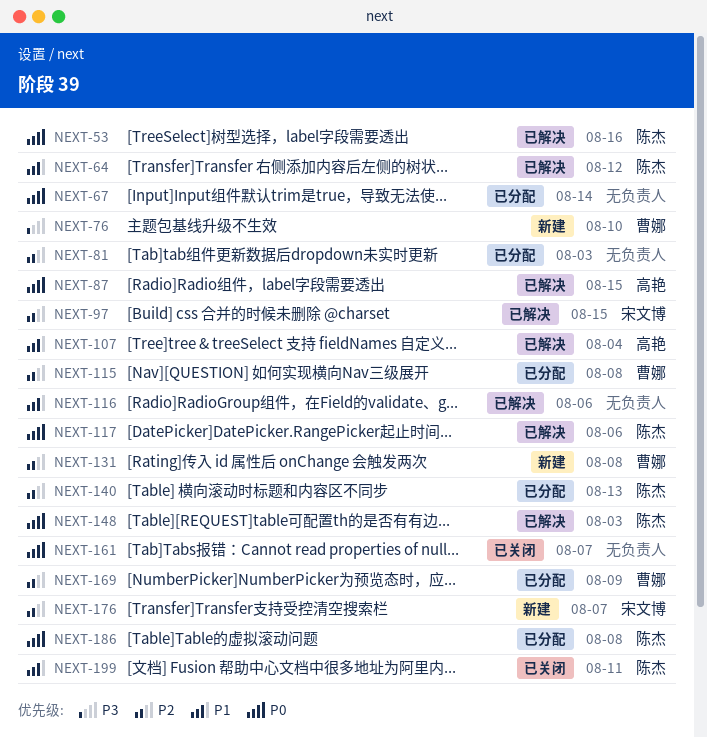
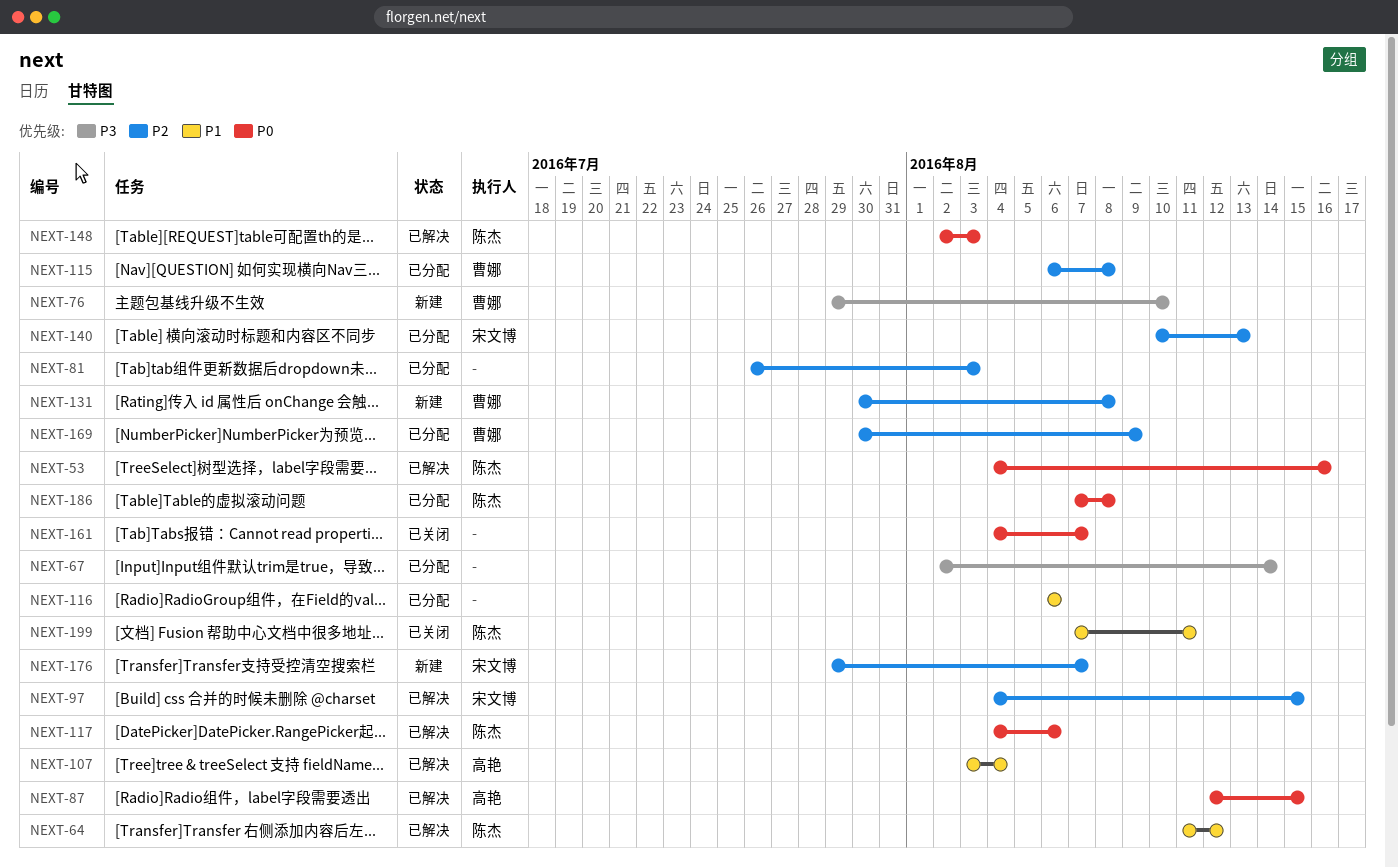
NEXT-67, priority: P0 -> P3
NEXT-116, status: 已解决 -> 已分配
NEXT-140, owner: 陈杰 -> 宋文博

